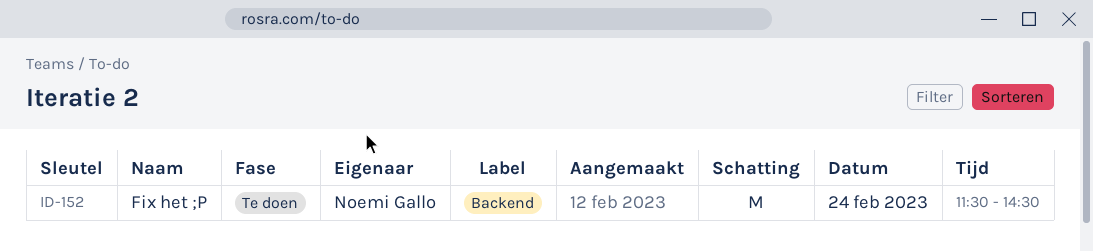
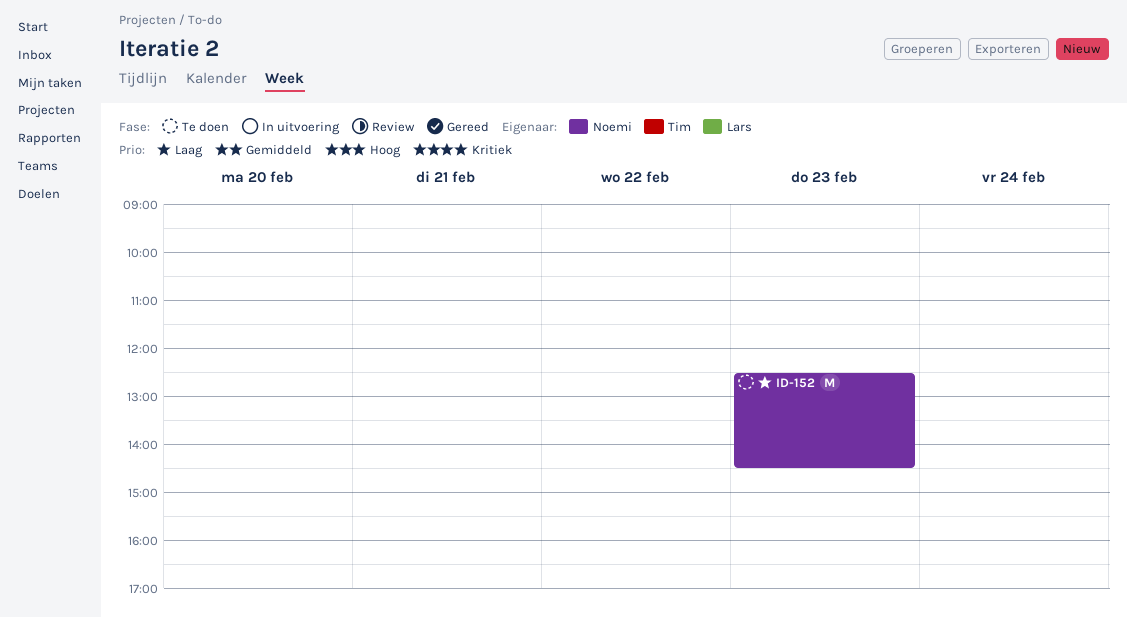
ID-152, day: Feb 24 -> Feb 23
ID-152, begins: 11:30 -> 12:30

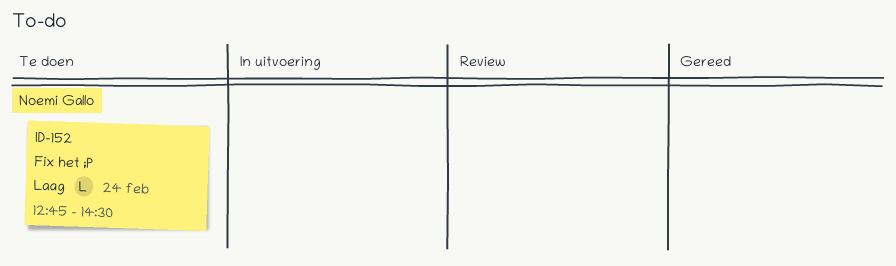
ID-152, estimate: M -> L
ID-152, day: Feb 23 -> Feb 24
ID-152, begins: 12:30 -> 12:45

